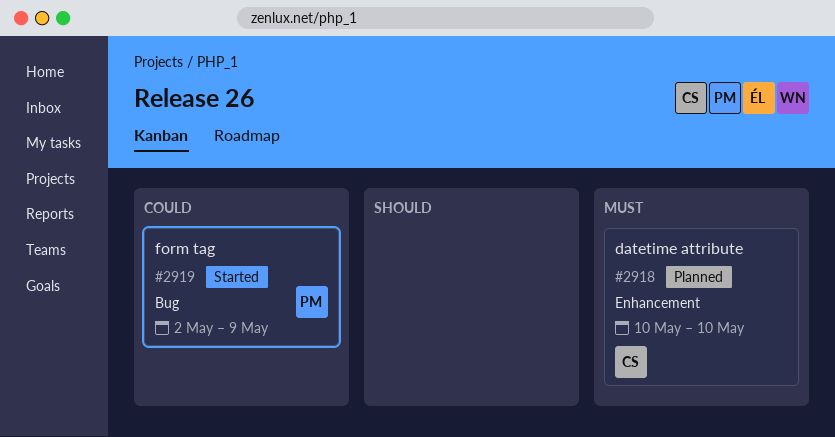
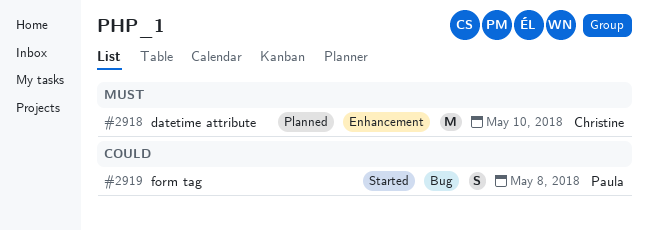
#2919, due: May 9 -> May 8

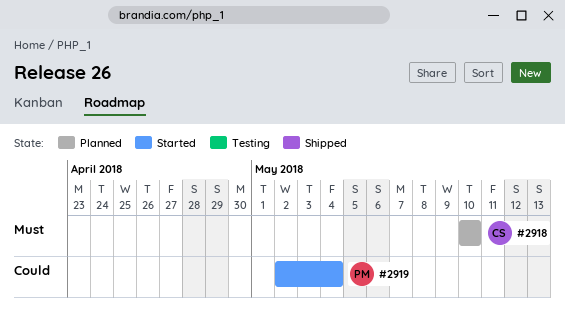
#2919, due: May 8 -> May 4

